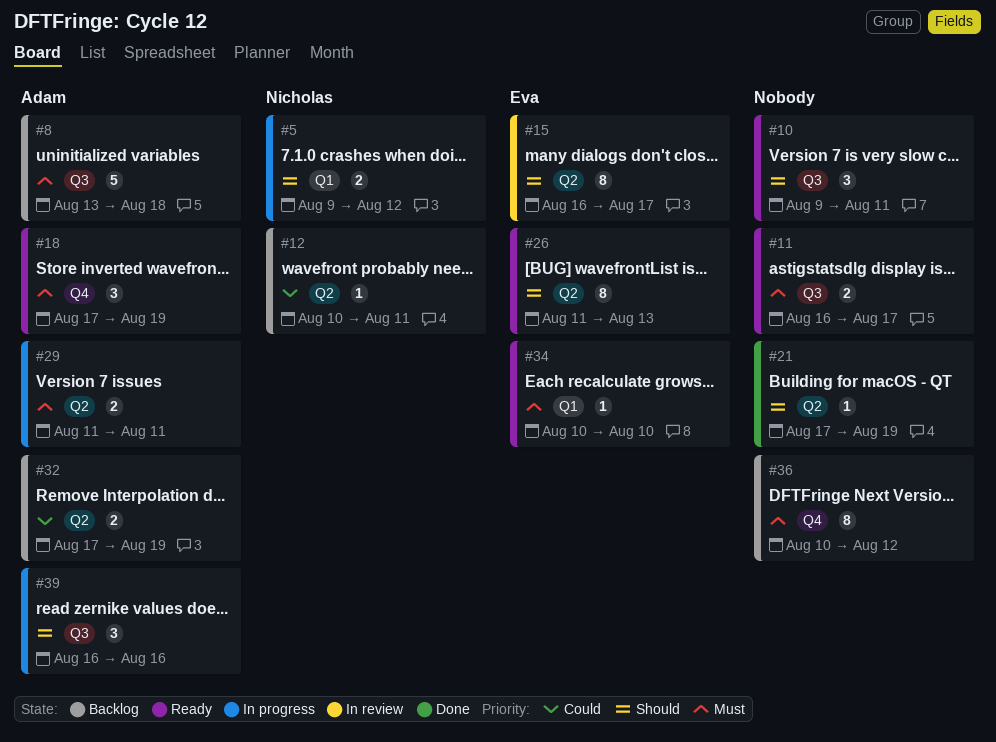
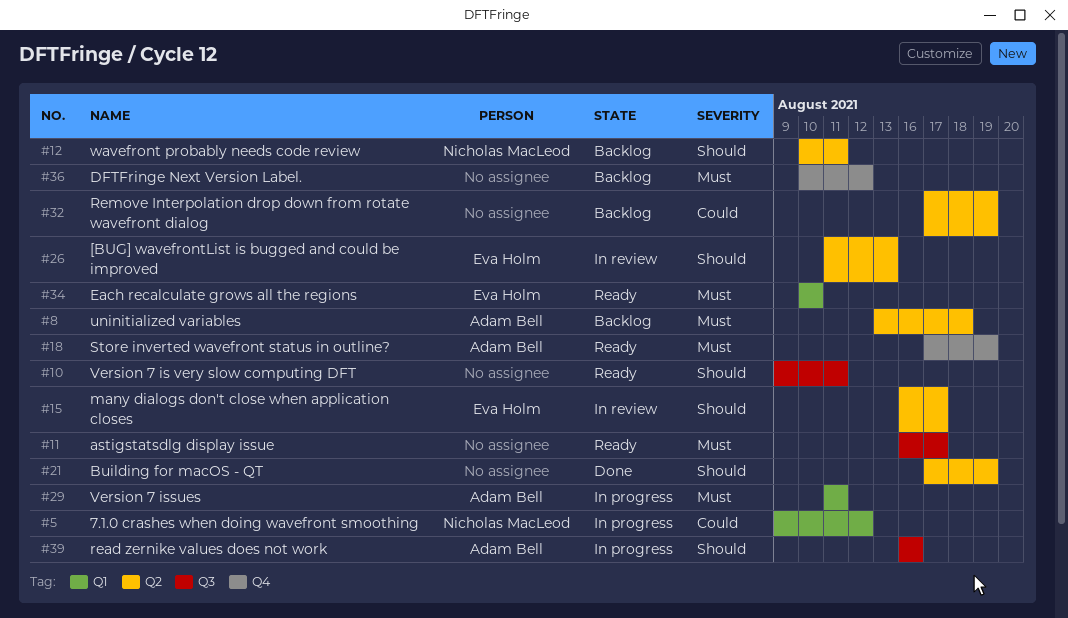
#5, priority: Should -> Could
#8, label: Q3 -> Q2
#12, priority: Could -> Should
#26, status: Ready -> In review
#29, label: Q2 -> Q1
#32, owner: Adam Bell -> none

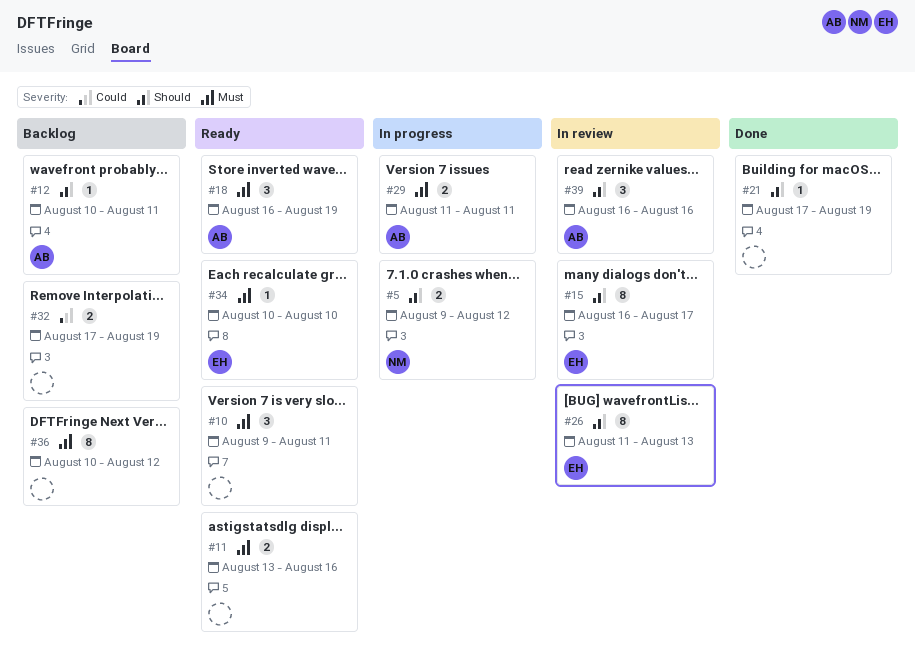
#5, priority: Could -> Should
#8: present -> none
#10, priority: Should -> Must
#11, start: Aug 16 -> Aug 13
#11, due: Aug 17 -> Aug 16
#12, owner: Nicholas MacLeod -> Adam Bell
#18, start: Aug 17 -> Aug 16
#39, status: In progress -> In review

